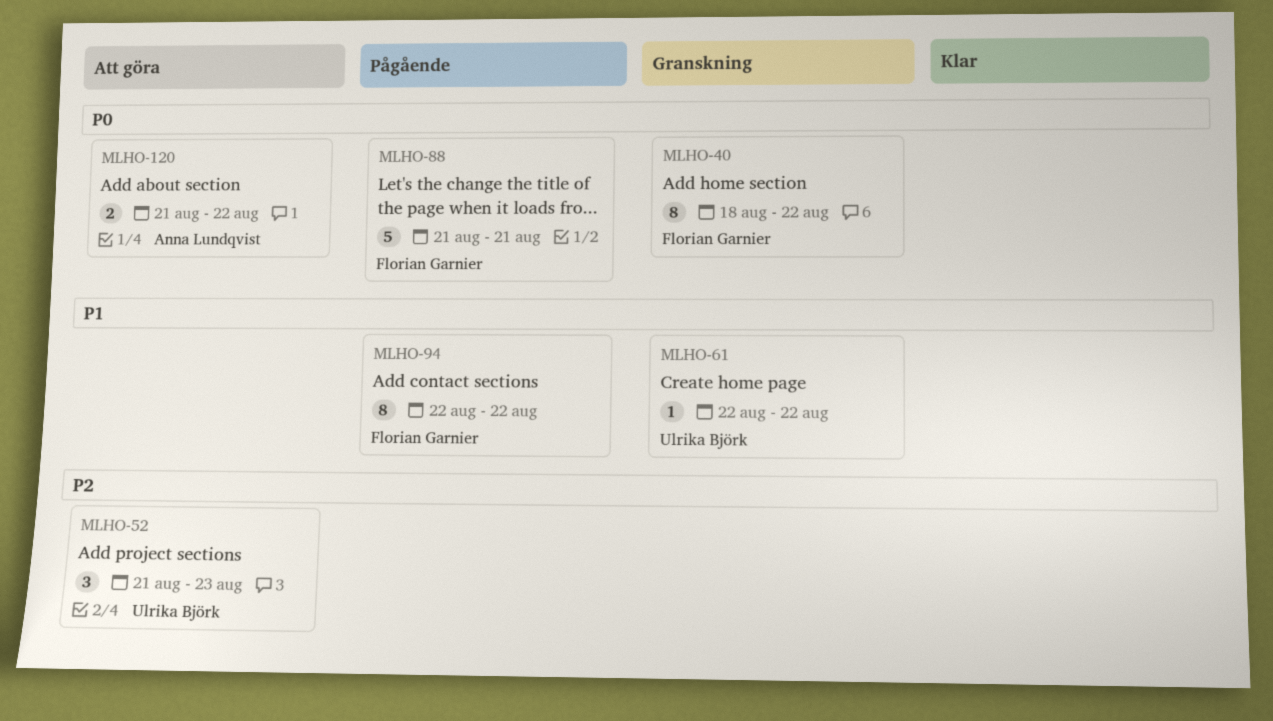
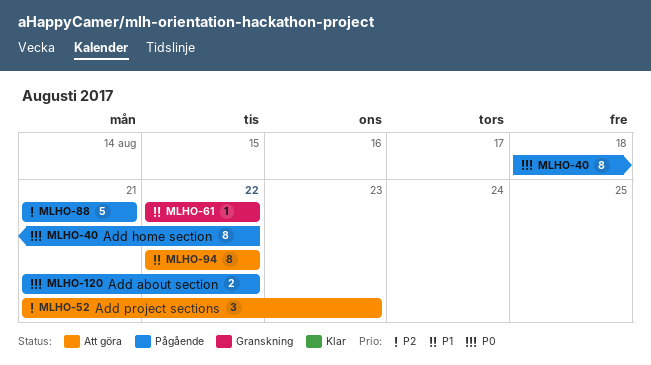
MLHO-40, status: Granskning -> Pågående
MLHO-88, priority: P0 -> P2
MLHO-94, status: Pågående -> Att göra
MLHO-120, status: Att göra -> Pågående

